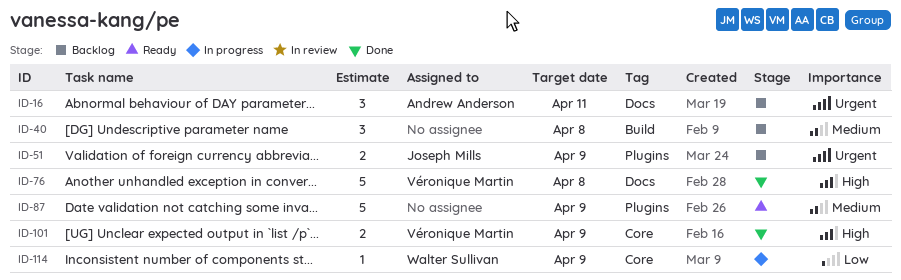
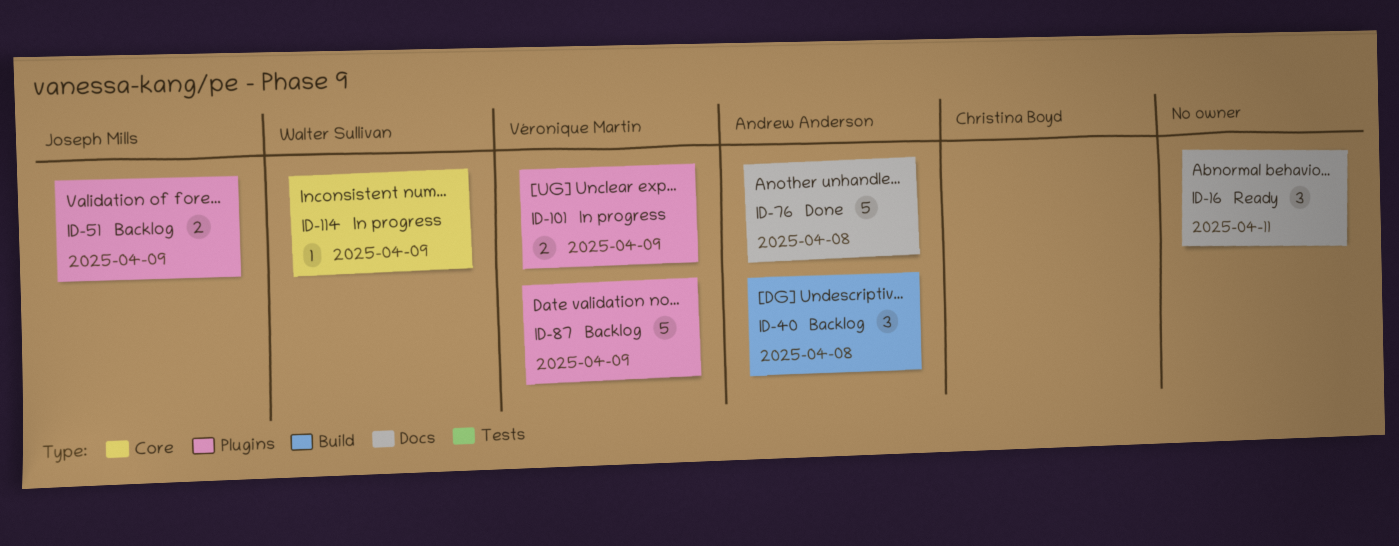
ID-16, status: Backlog -> Ready
ID-16, owner: Andrew Anderson -> none
ID-40, owner: none -> Andrew Anderson
ID-76, owner: Véronique Martin -> Andrew Anderson
ID-87, status: Ready -> Backlog
ID-87, owner: none -> Véronique Martin
ID-101, status: Done -> In progress
ID-101, label: Core -> Plugins

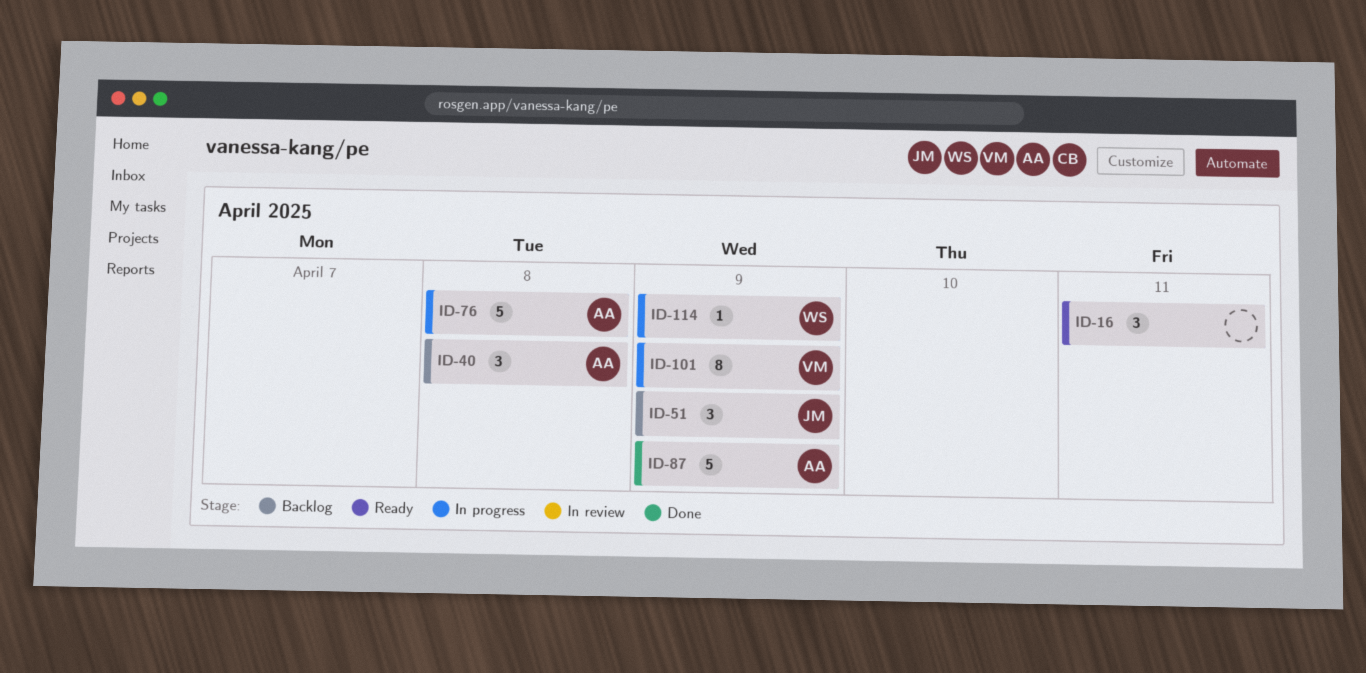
ID-51, estimate: 2 -> 3
ID-76, status: Done -> In progress
ID-87, status: Backlog -> Done
ID-87, owner: Véronique Martin -> Andrew Anderson
ID-101, estimate: 2 -> 8

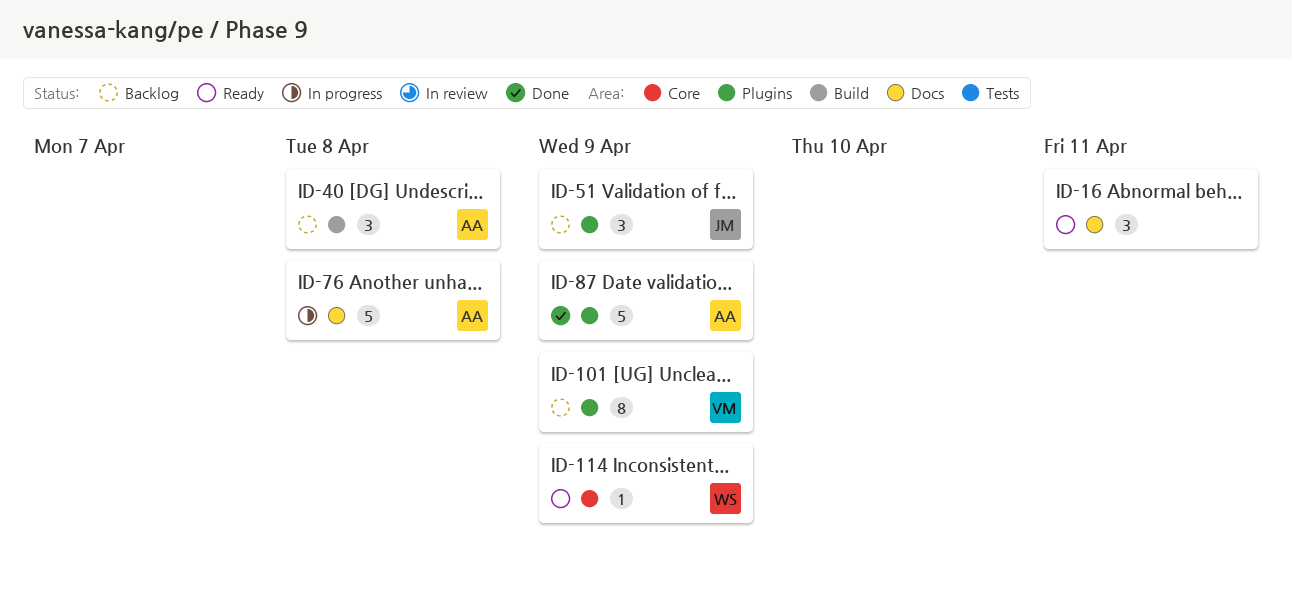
ID-101, status: In progress -> Backlog
ID-114, status: In progress -> Ready

